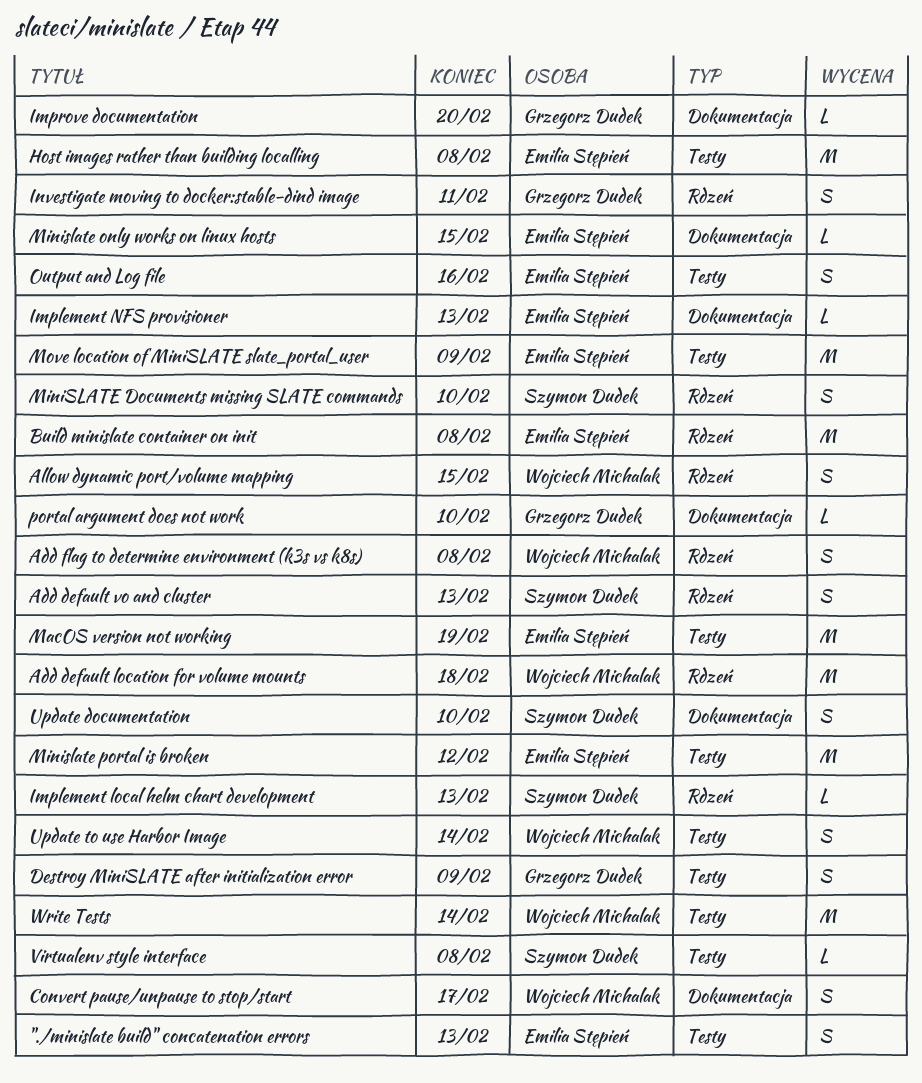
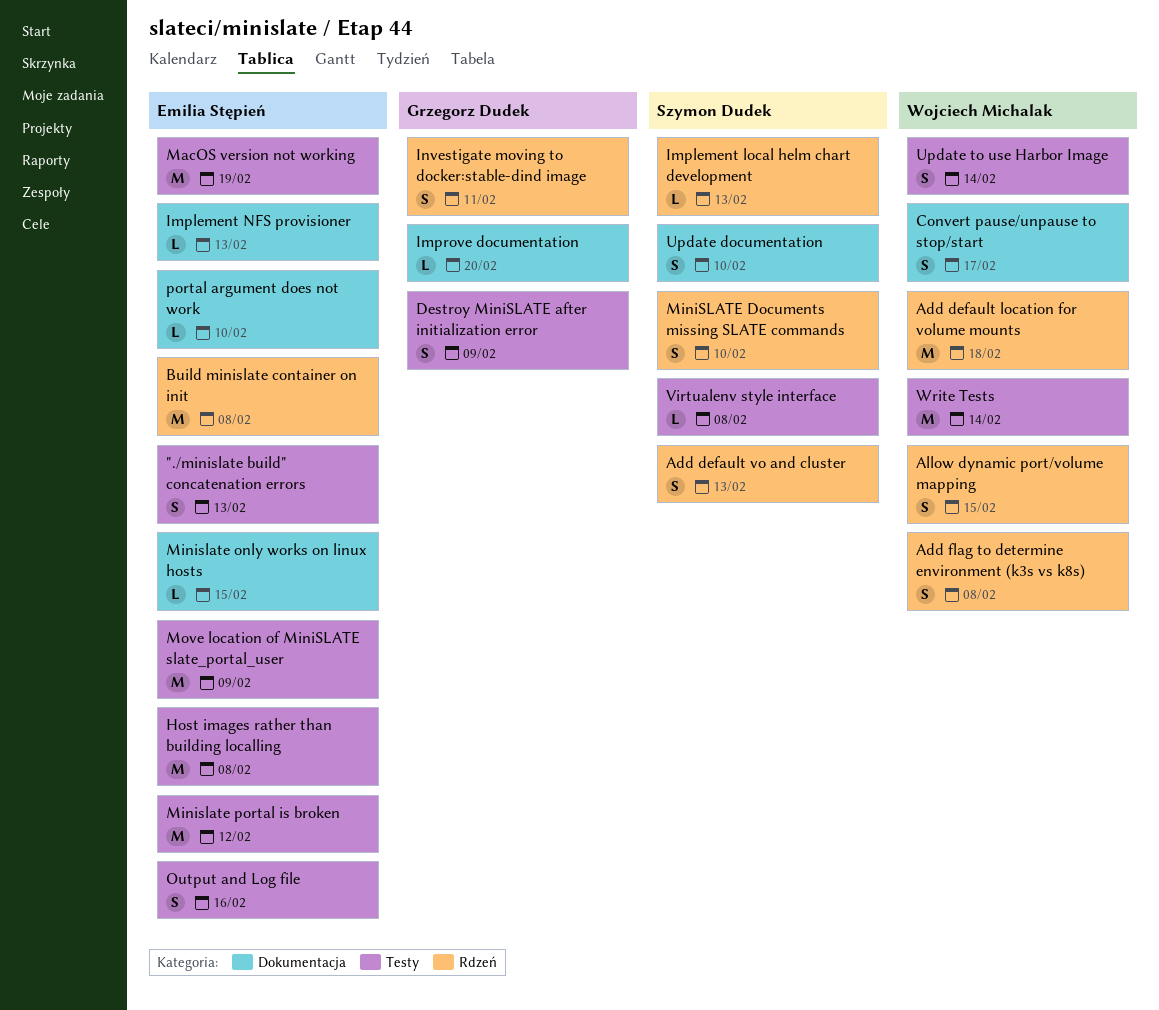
portal argument does not work, owner: Grzegorz Dudek -> Emilia Stępień

